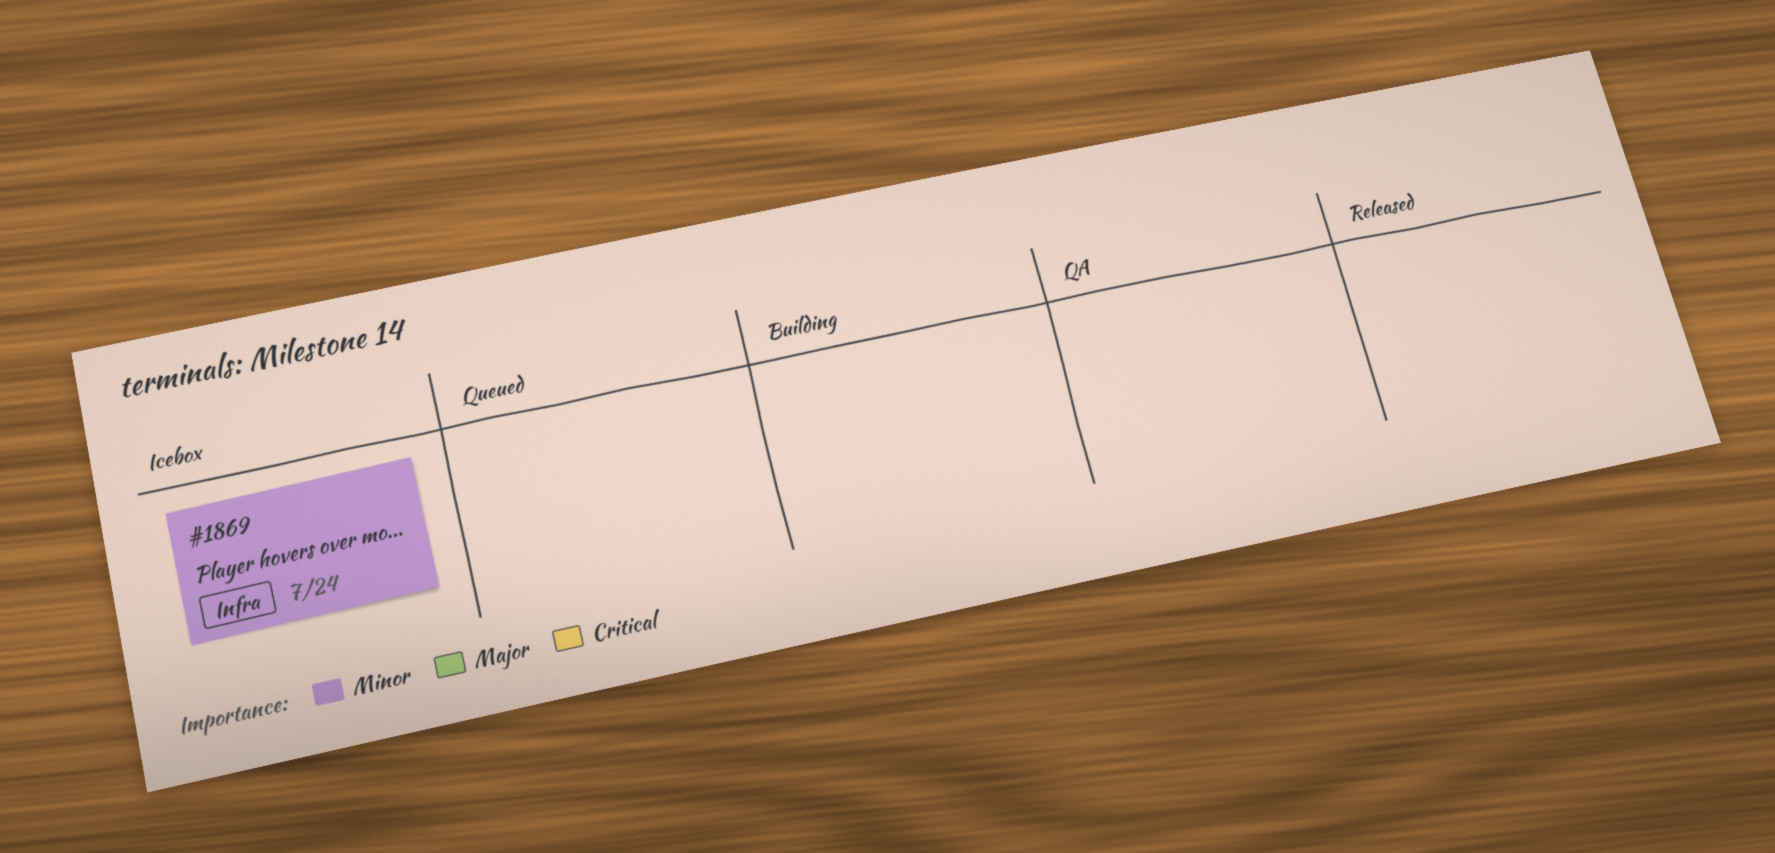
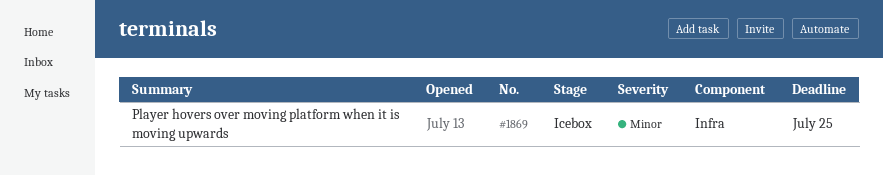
#1869, due: Jul 24 -> Jul 25

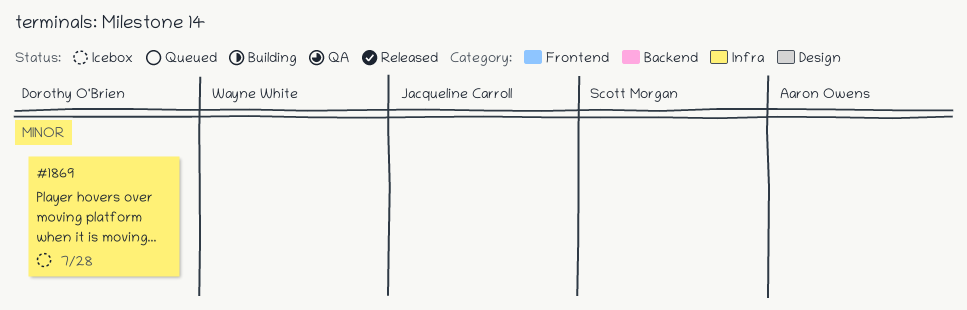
#1869, due: Jul 25 -> Jul 28

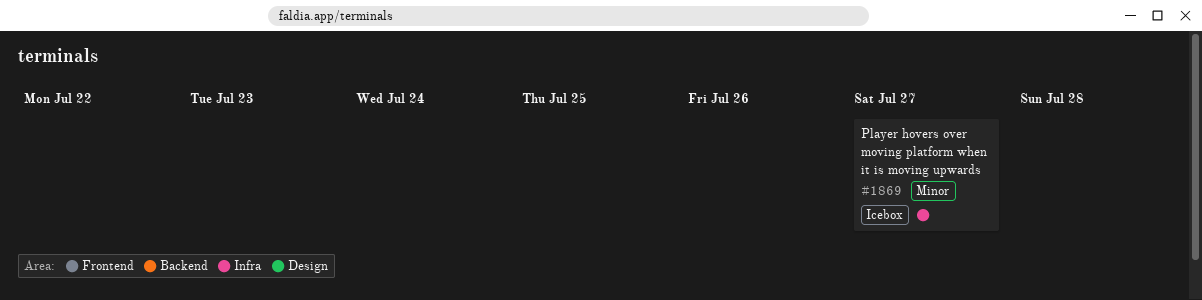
#1869, due: Jul 28 -> Jul 27

